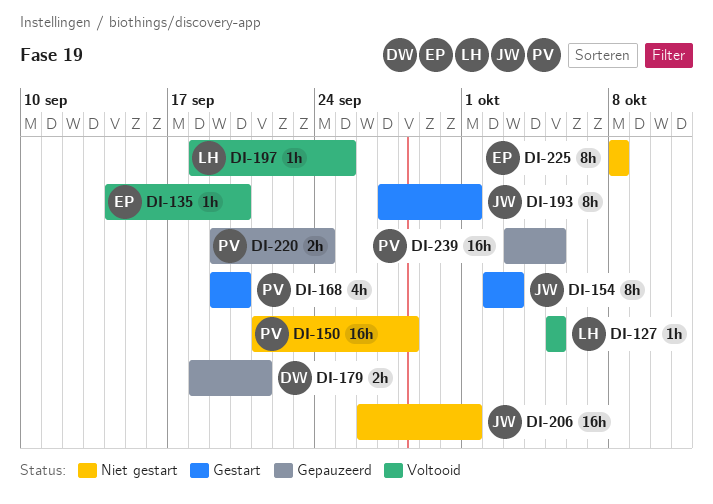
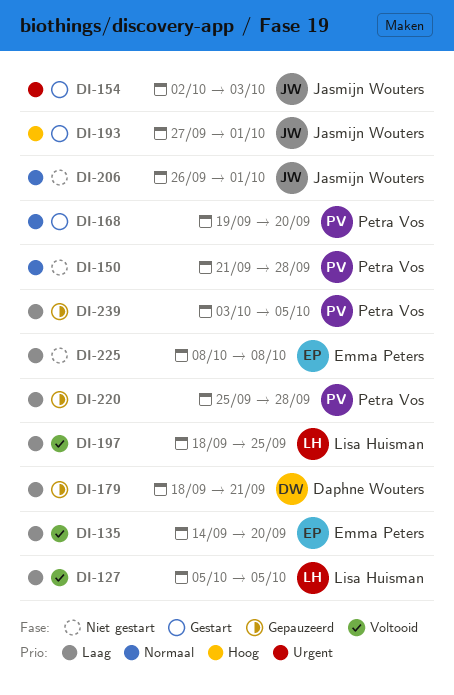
DI-220, start: Sep 19 -> Sep 25
DI-220, due: Sep 24 -> Sep 28

